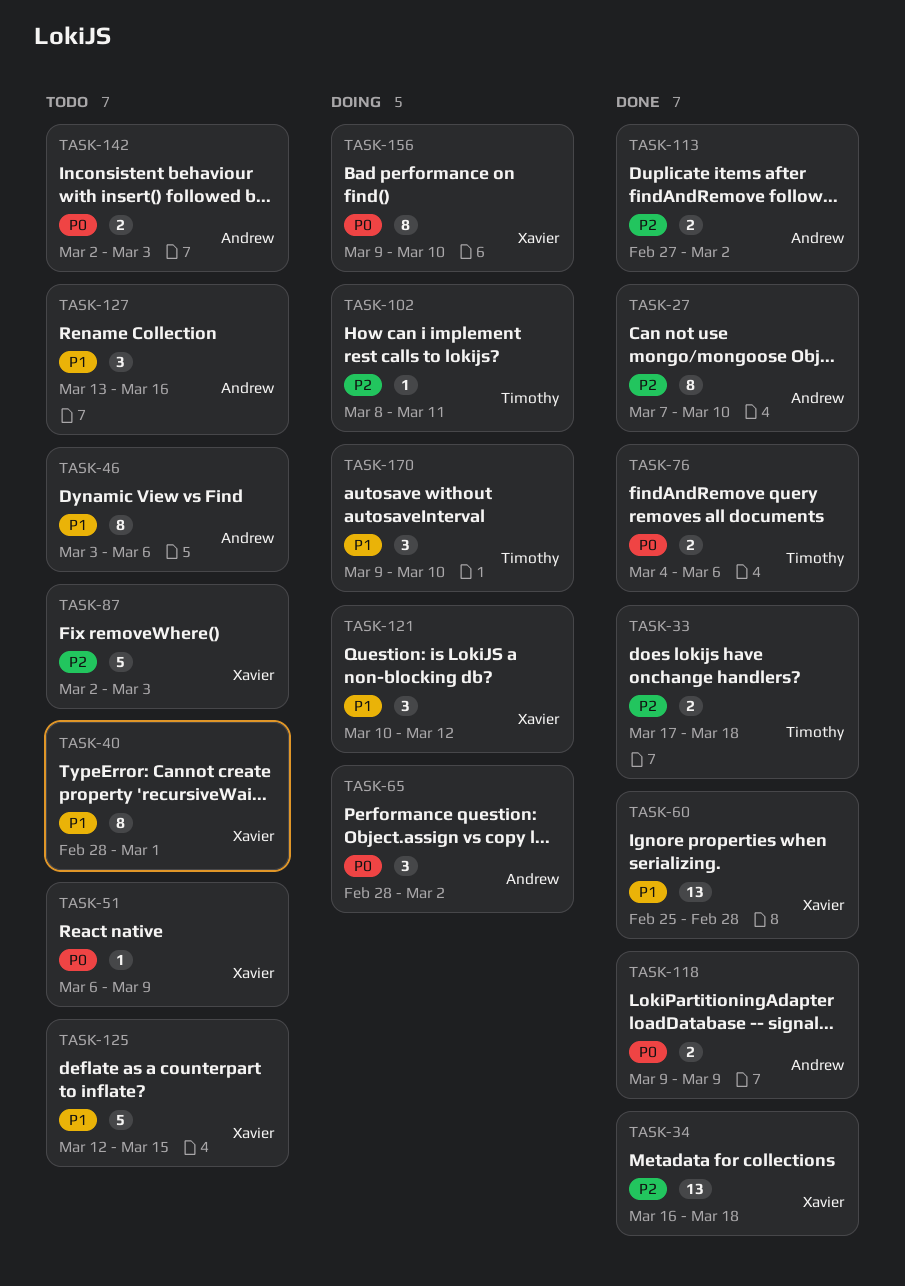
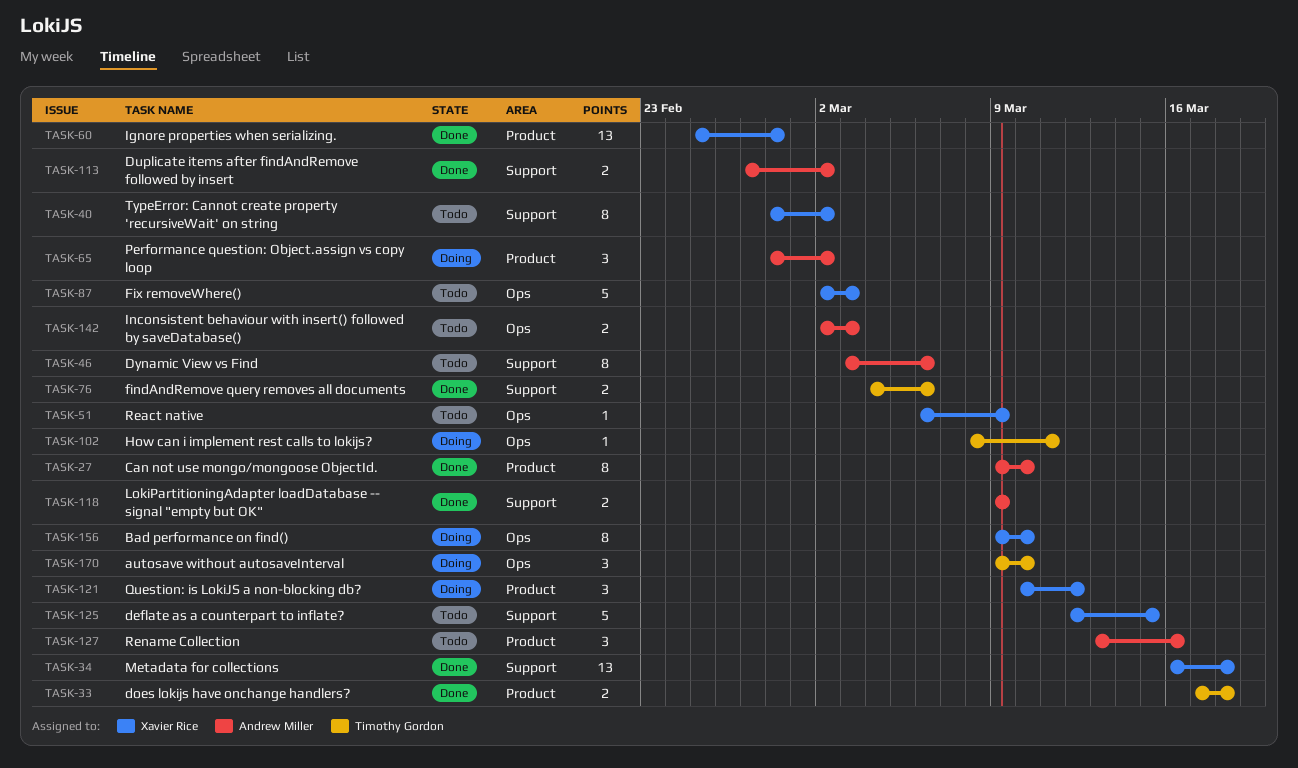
TASK-27, start: Mar 7 -> Mar 9
TASK-40, due: Mar 1 -> Mar 2

